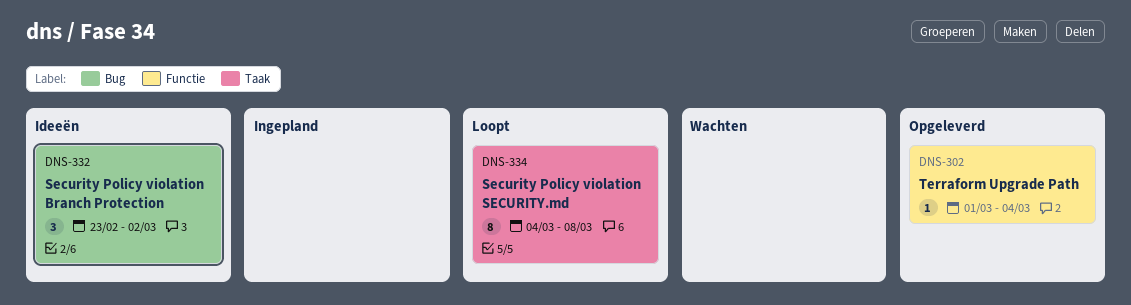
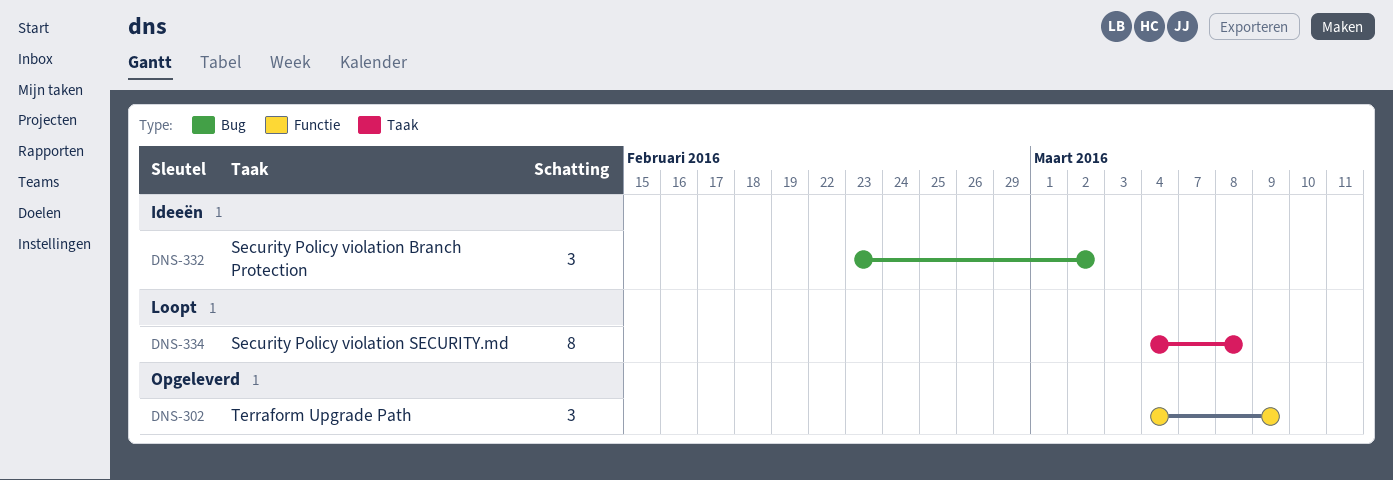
DNS-302, estimate: 1 -> 3
DNS-302, start: Mar 1 -> Mar 4
DNS-302, due: Mar 4 -> Mar 9

